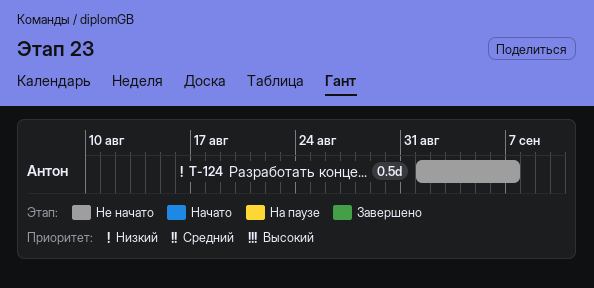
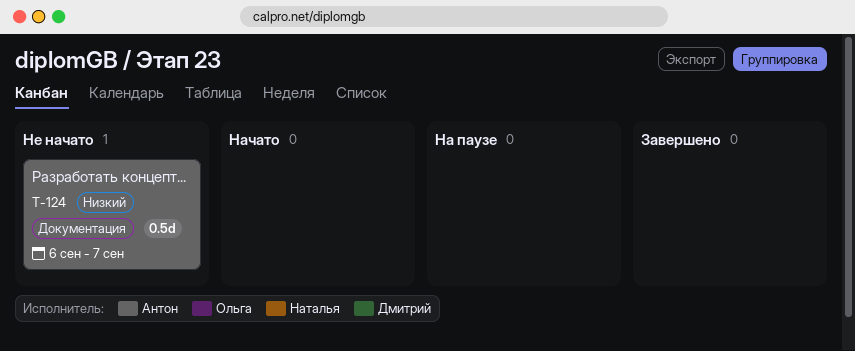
T-124, start: Sep 1 -> Sep 6

